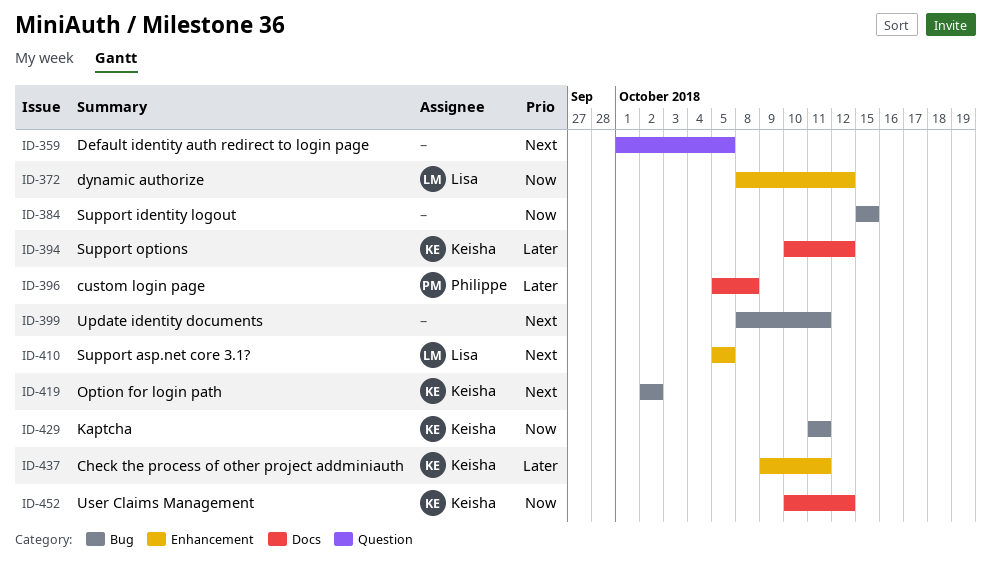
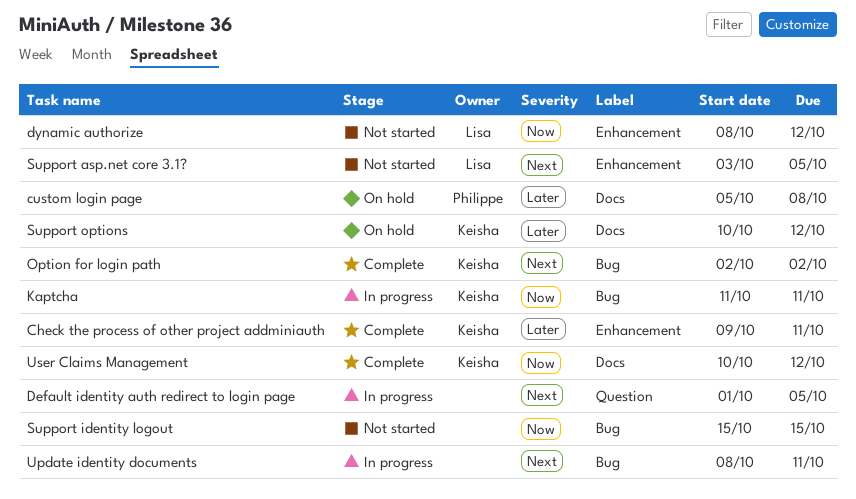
Support asp.net core 3.1?, start: Oct 5 -> Oct 3

